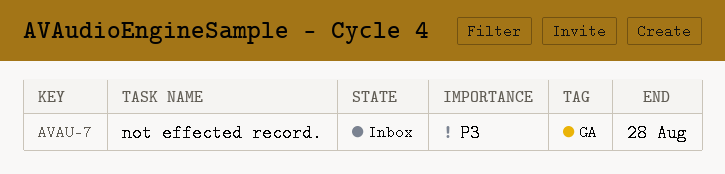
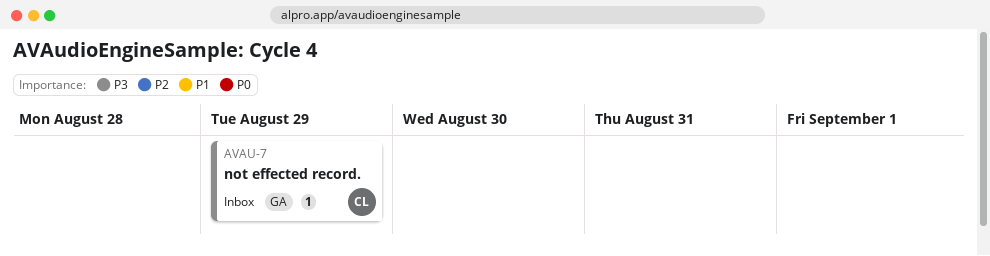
AVAU-7, due: Aug 28 -> Aug 29

